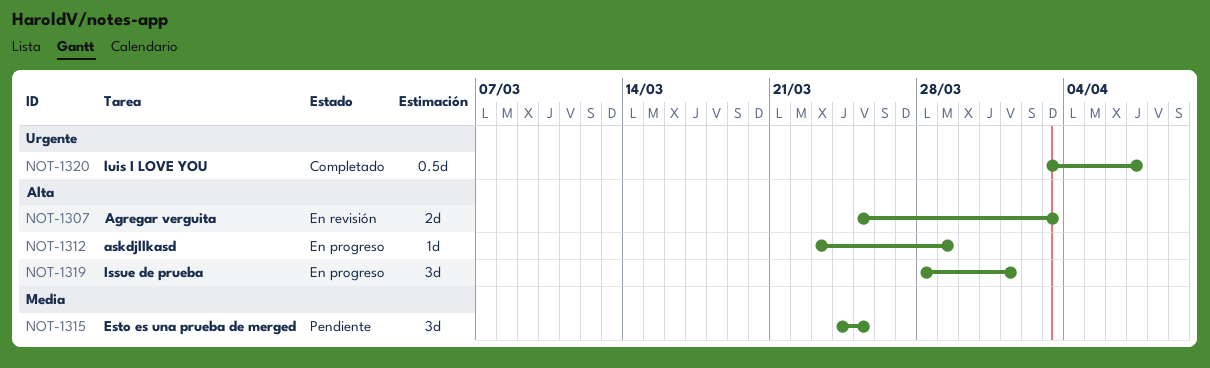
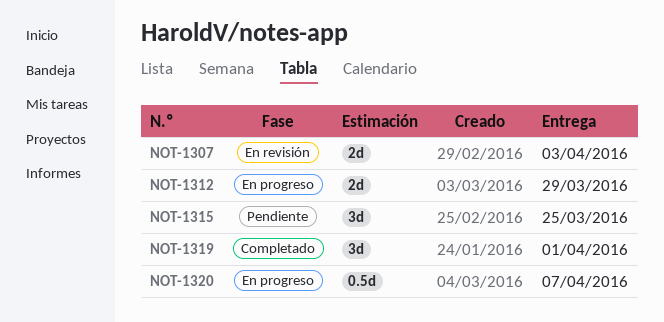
NOT-1312, estimate: 1d -> 2d
NOT-1319, status: En progreso -> Completado
NOT-1320, status: Completado -> En progreso

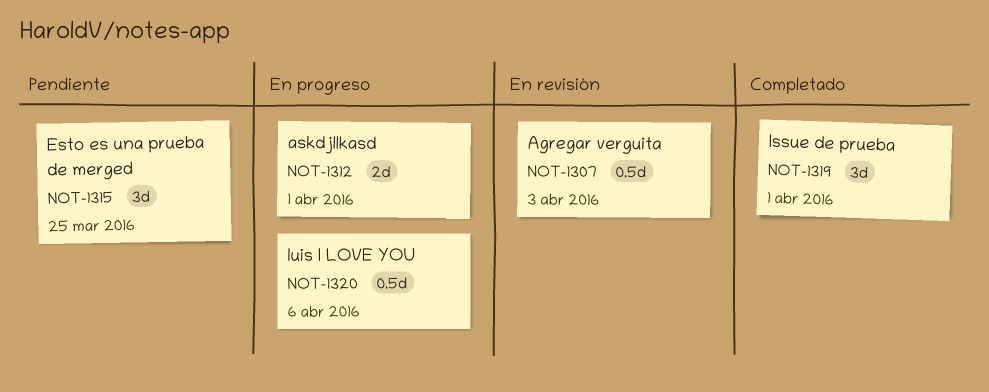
NOT-1307, estimate: 2d -> 0.5d
NOT-1312, due: Mar 29 -> Apr 1
NOT-1320, due: Apr 7 -> Apr 6

